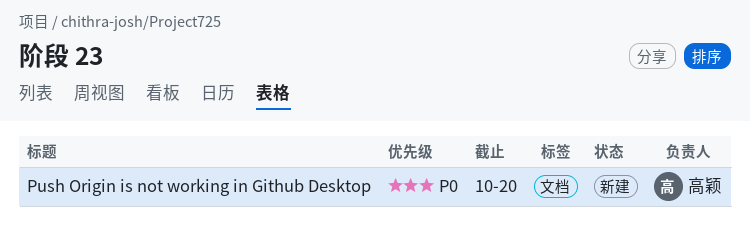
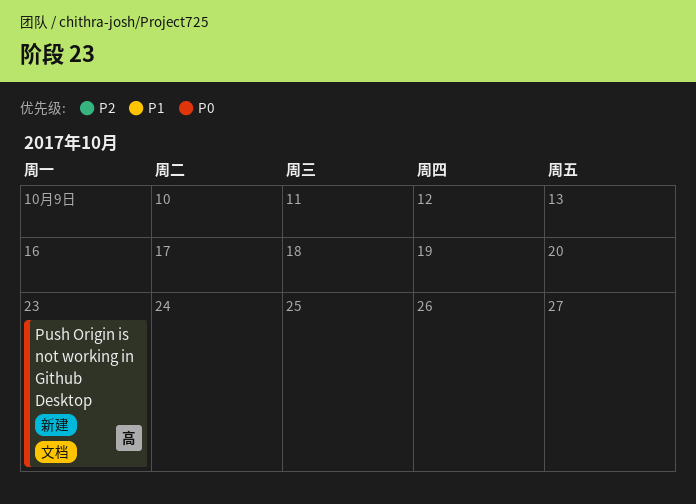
Push Origin is not working in Github Desktop, due: Oct 20 -> Oct 23

